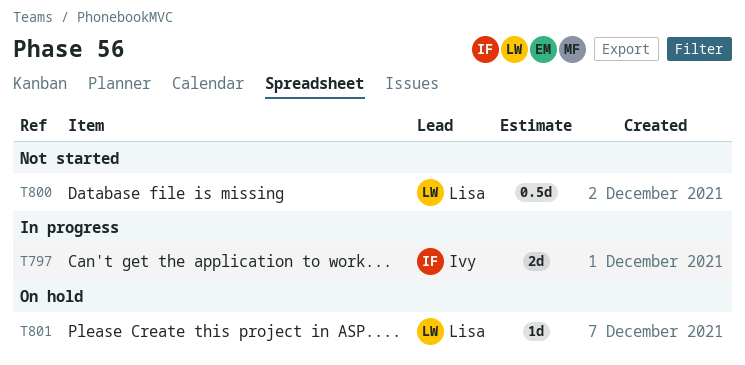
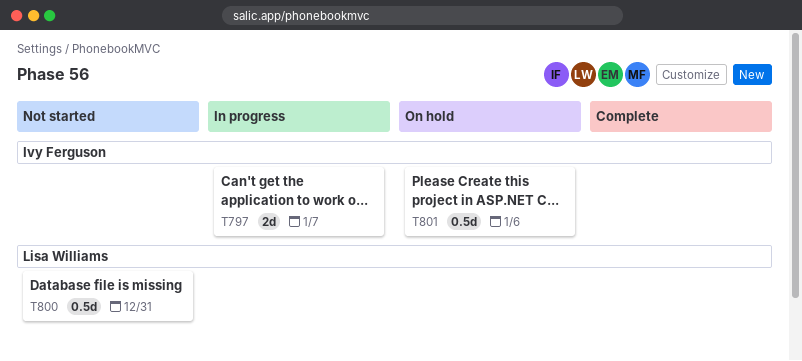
T801, owner: Lisa Williams -> Ivy Ferguson
T801, estimate: 1d -> 0.5d

